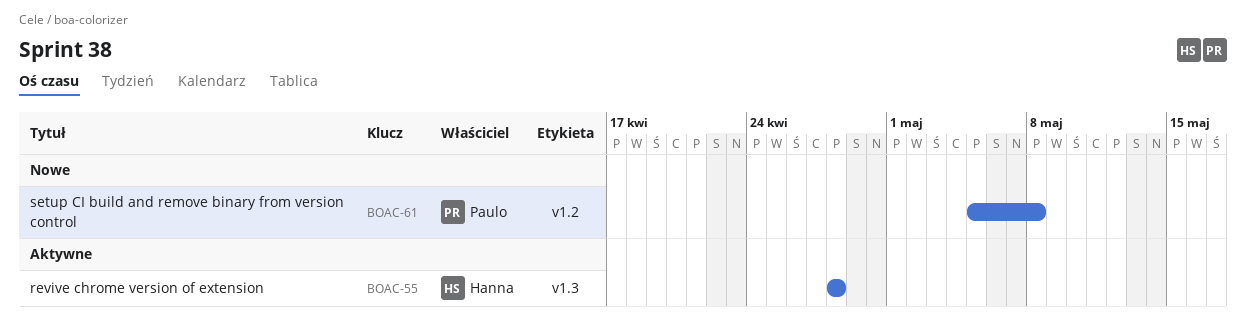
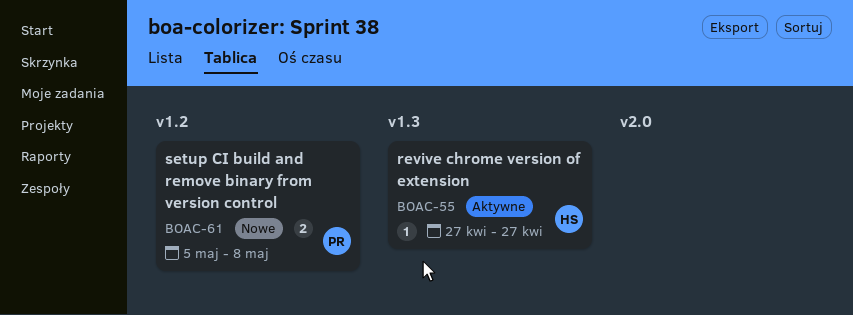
BOAC-55, start: Apr 28 -> Apr 27
BOAC-55, due: Apr 28 -> Apr 27

